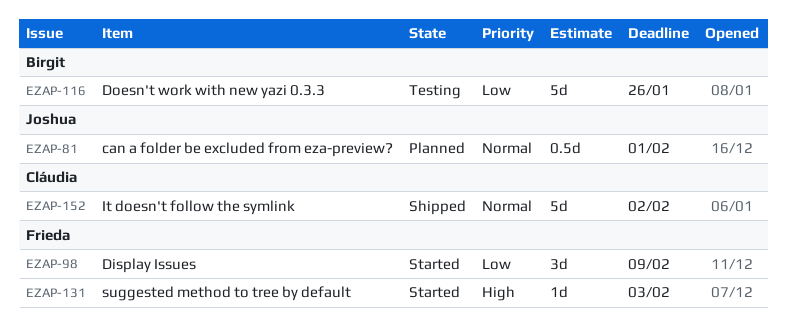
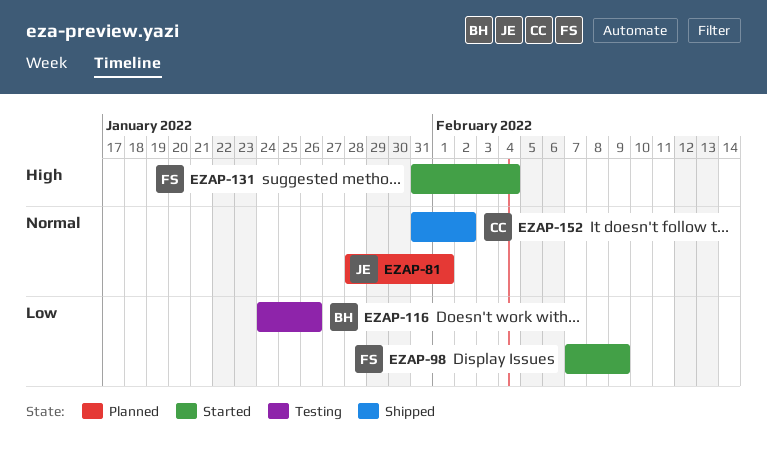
EZAP-131, due: Feb 3 -> Feb 4

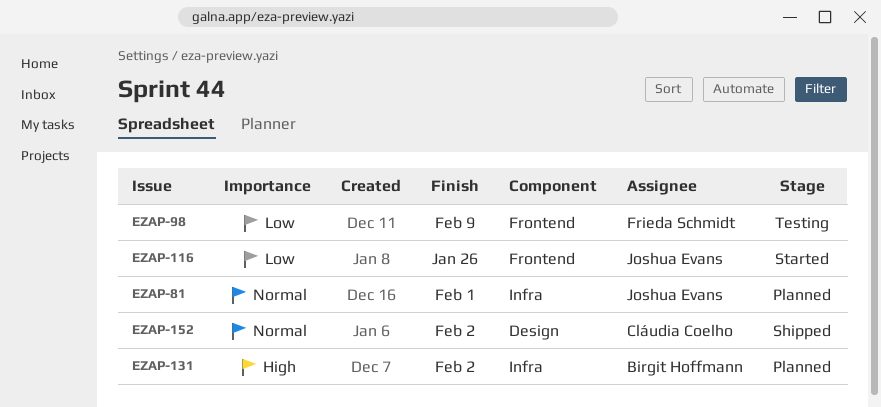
EZAP-98, status: Started -> Testing
EZAP-116, status: Testing -> Started
EZAP-116, owner: Birgit Hoffmann -> Joshua Evans
EZAP-131, status: Started -> Planned
EZAP-131, owner: Frieda Schmidt -> Birgit Hoffmann
EZAP-131, due: Feb 4 -> Feb 2

